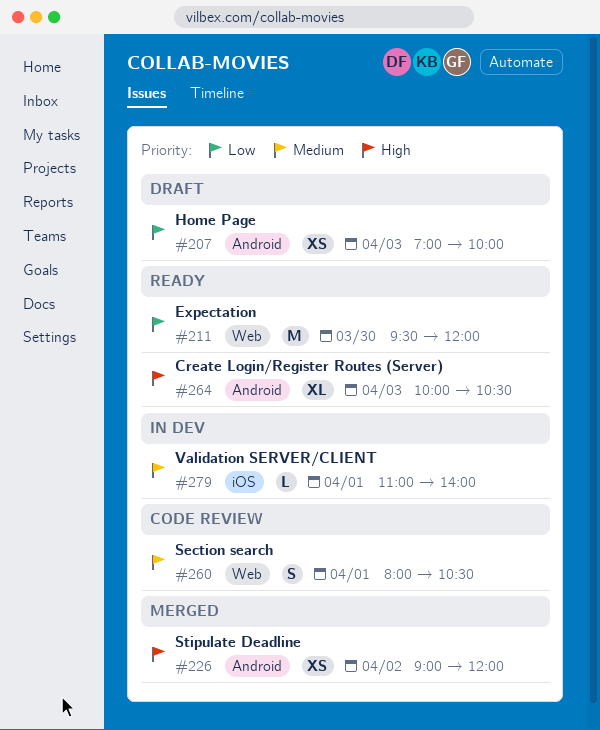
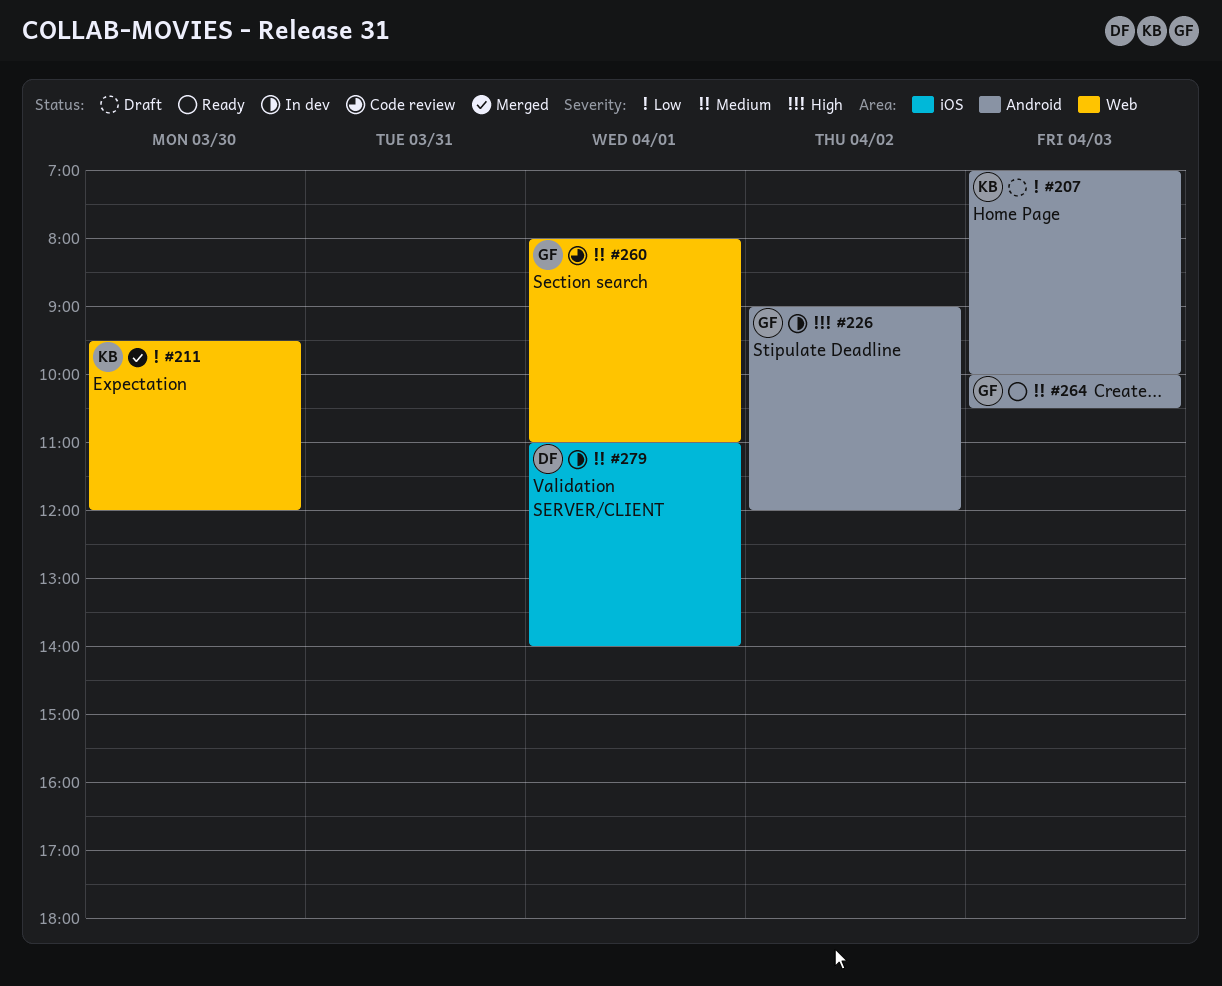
#211, status: Ready -> Merged
#226, status: Merged -> In dev
#260, ends: 10:30 -> 11:00
#264, priority: High -> Medium

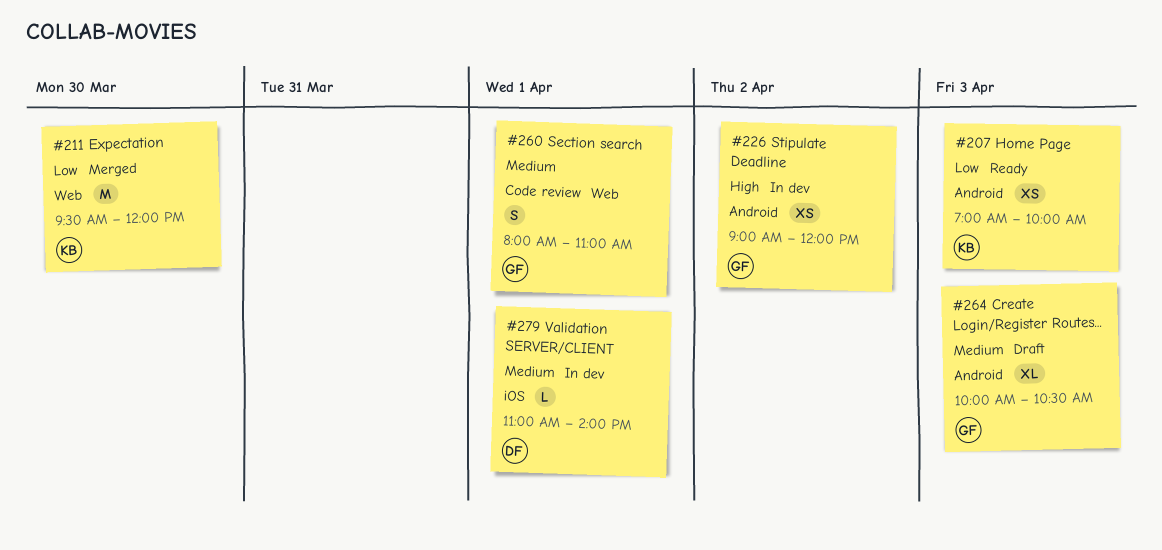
#207, status: Draft -> Ready
#264, status: Ready -> Draft

